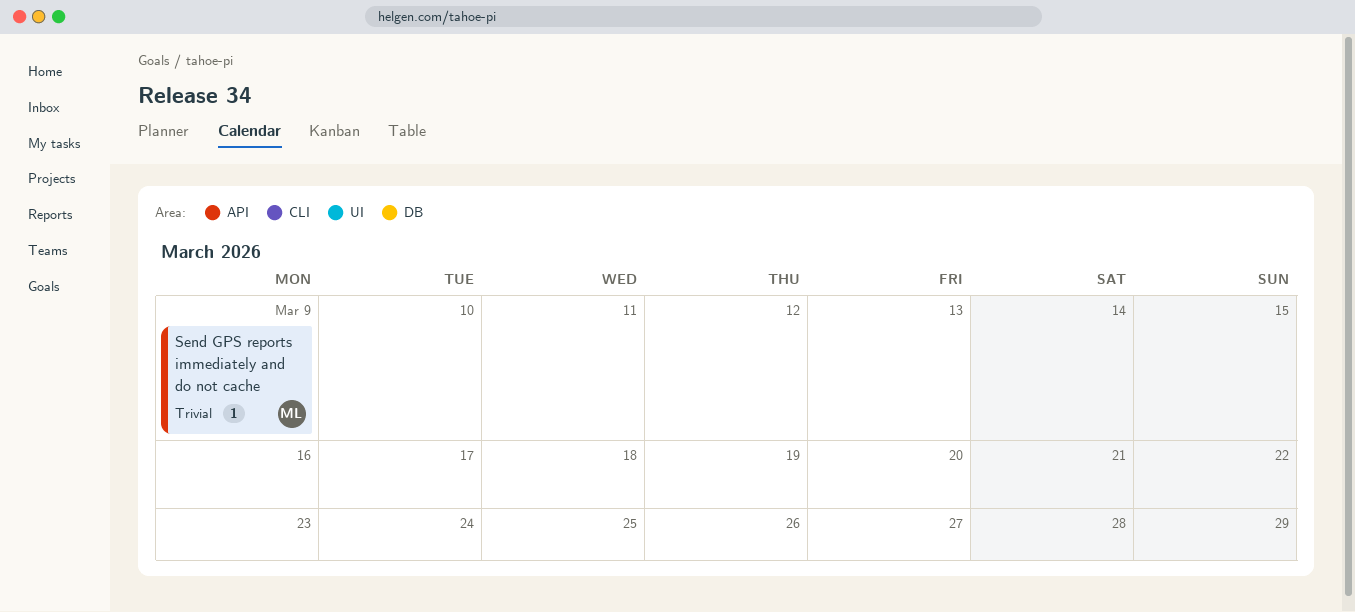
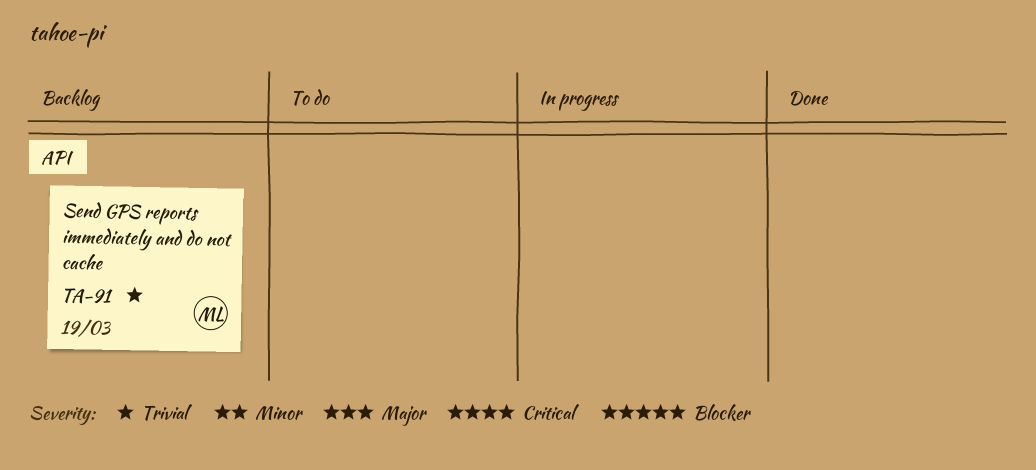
Send GPS reports immediately and do not cache, due: Mar 9 -> Mar 19

